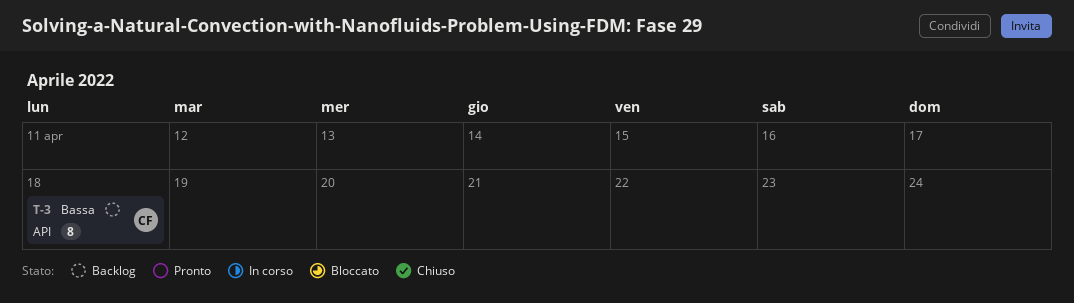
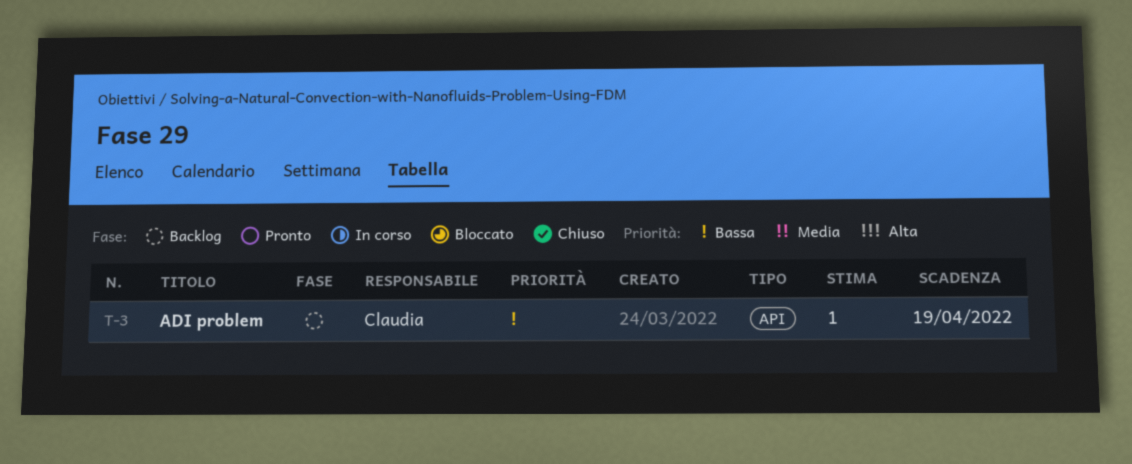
T-3, estimate: 8 -> 1
T-3, due: Apr 18 -> Apr 19

